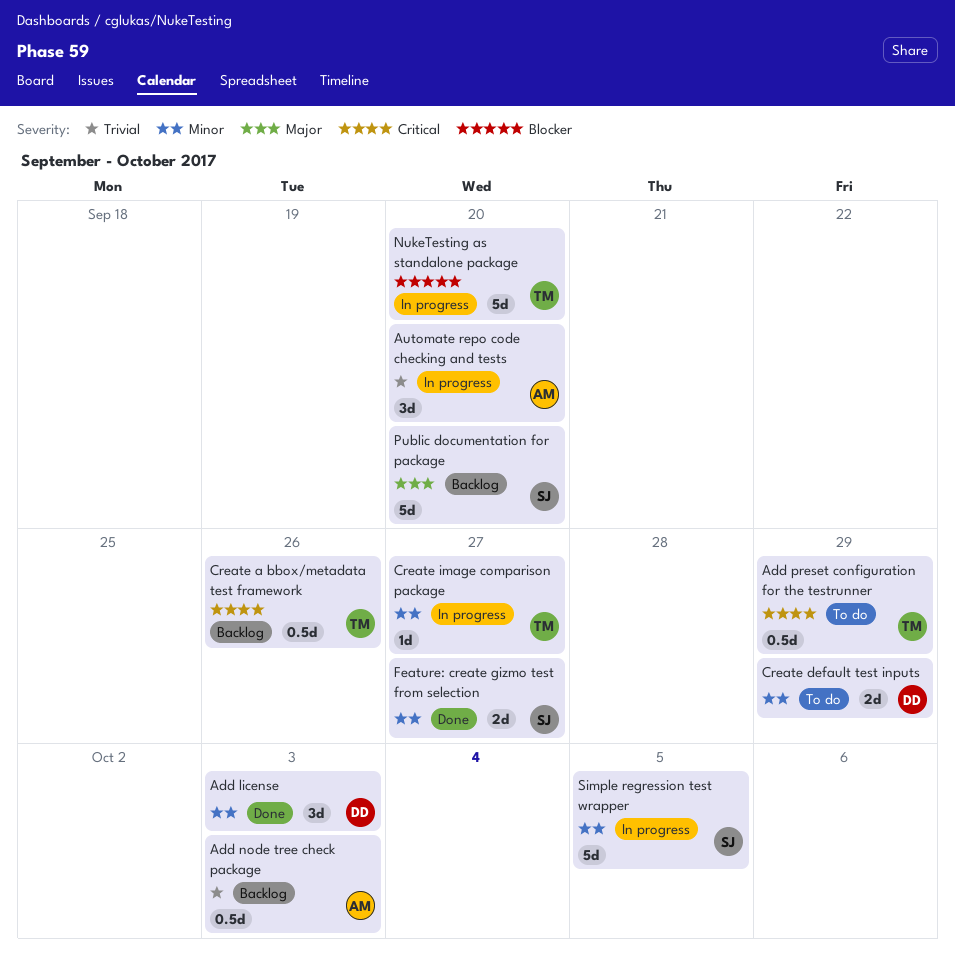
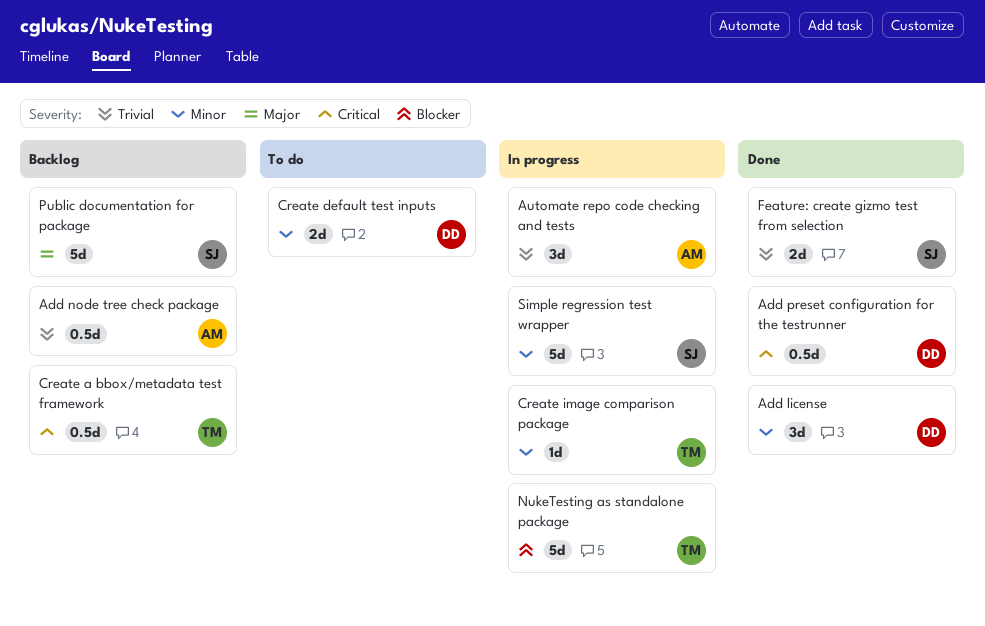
Add preset configuration for the testrunner, status: To do -> Done
Add preset configuration for the testrunner, owner: TM -> DD
Feature: create gizmo test from selection, priority: Minor -> Trivial

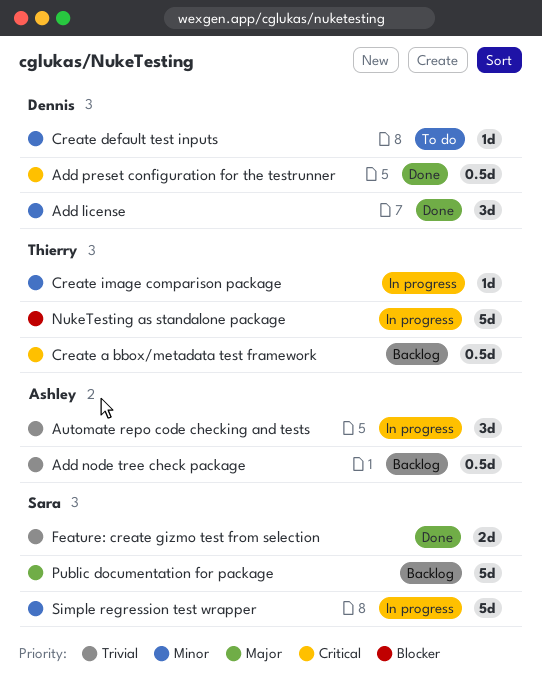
Create default test inputs, estimate: 2d -> 1d

